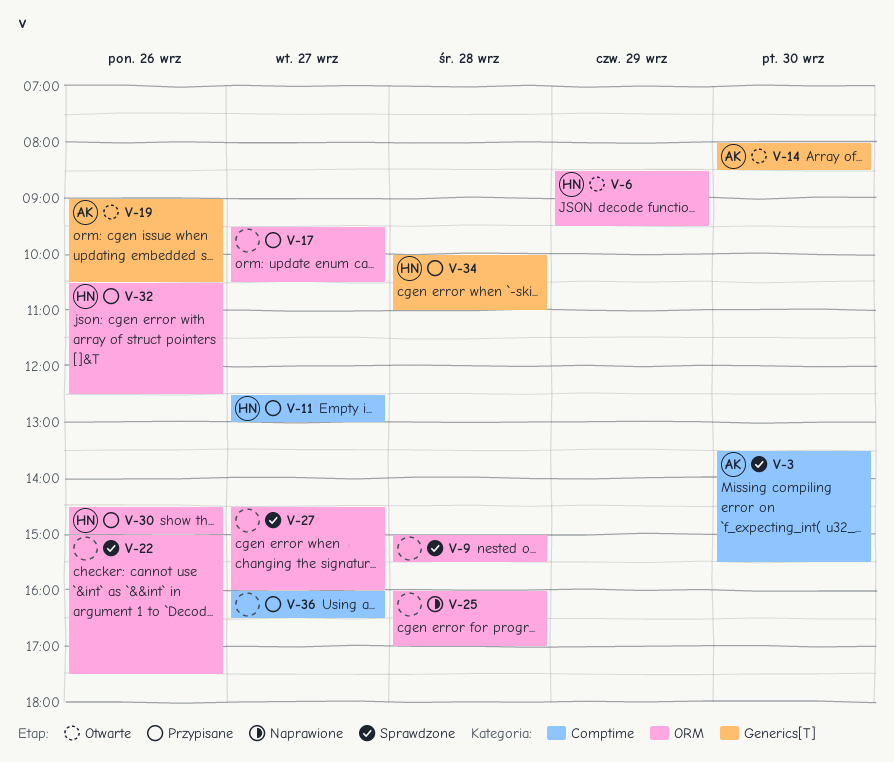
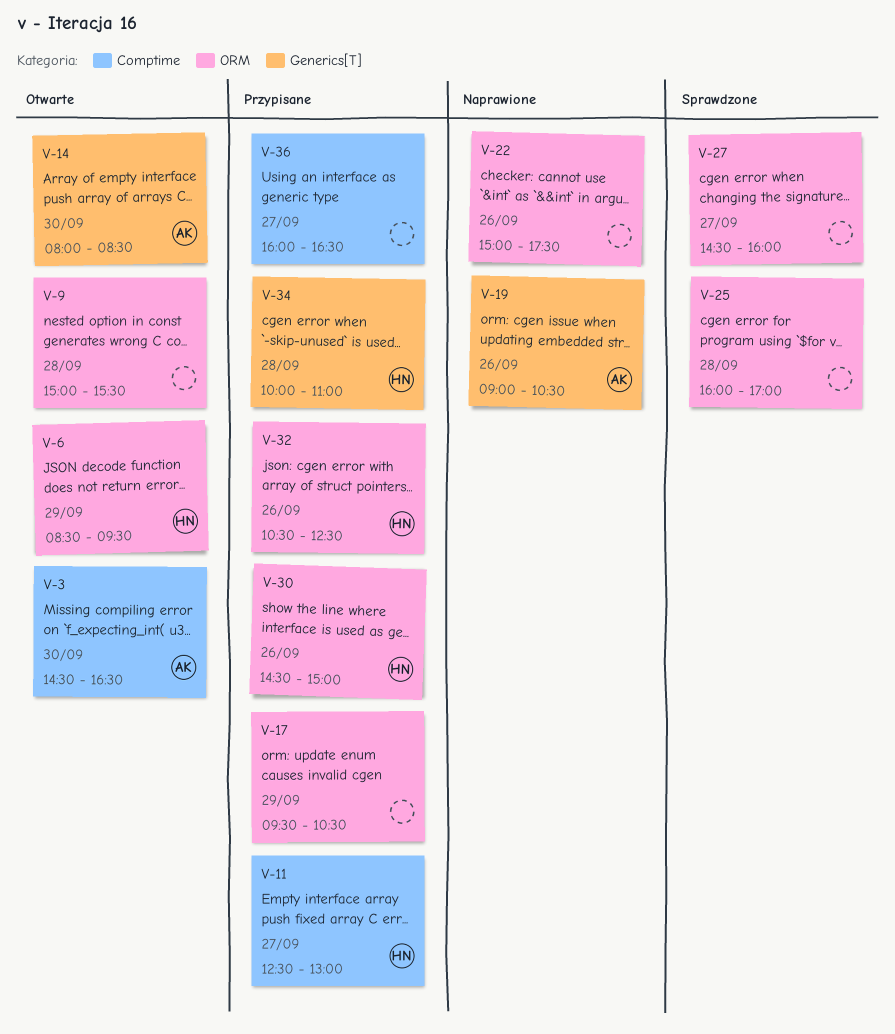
V-3, status: Sprawdzone -> Otwarte
V-3, begins: 13:30 -> 14:30
V-3, ends: 15:30 -> 16:30
V-9, status: Sprawdzone -> Otwarte
V-17, day: Sep 27 -> Sep 29
V-19, status: Otwarte -> Naprawione
V-22, status: Sprawdzone -> Naprawione
V-25, status: Naprawione -> Sprawdzone

